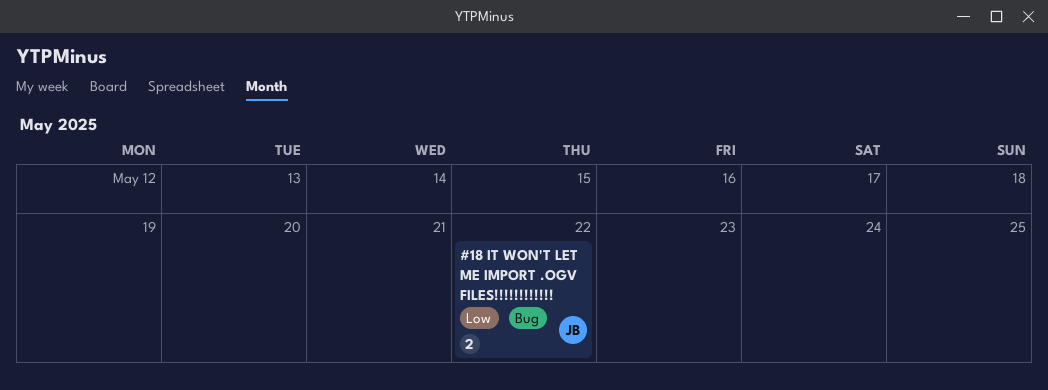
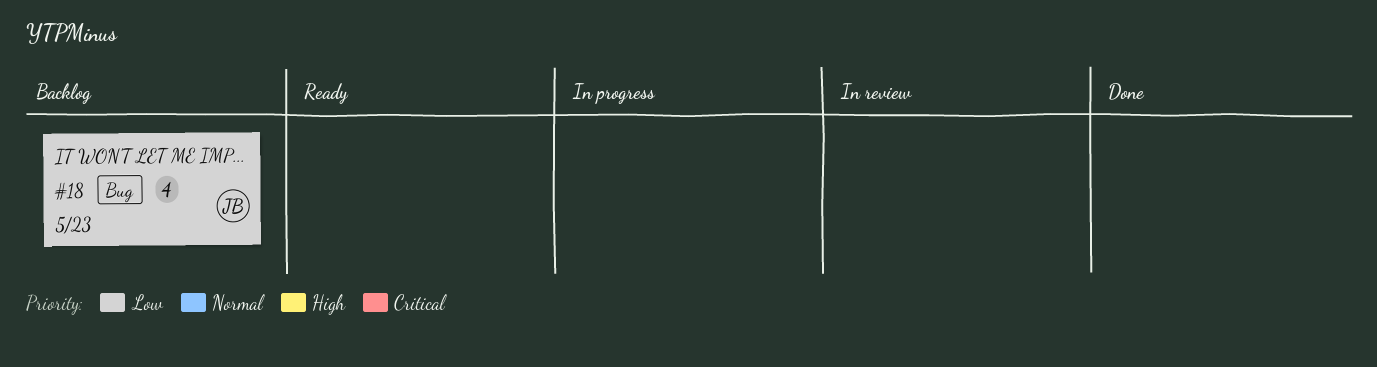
#18, estimate: 2 -> 4
#18, due: May 22 -> May 23

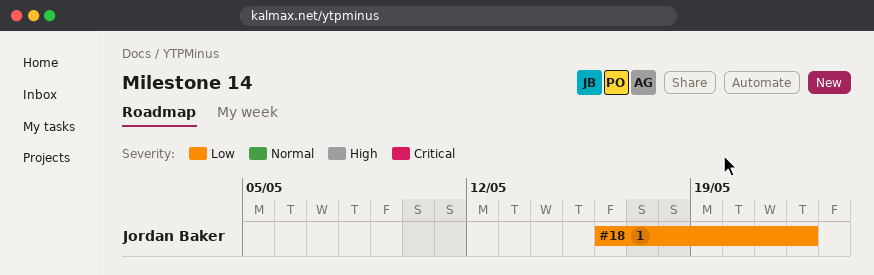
#18, estimate: 4 -> 1
#18, due: May 23 -> May 22

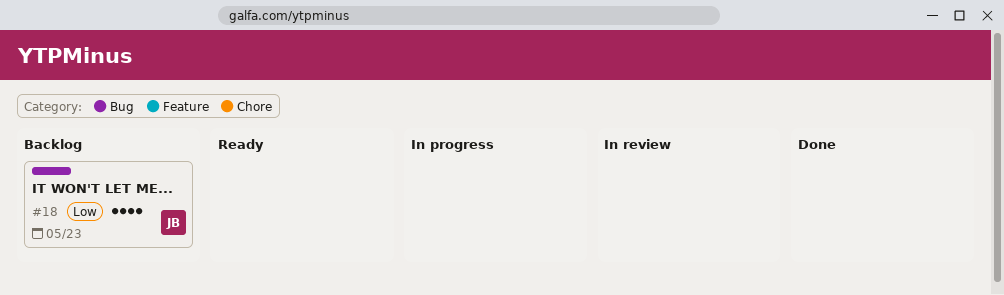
#18, estimate: 1 -> 4
#18, due: May 22 -> May 23

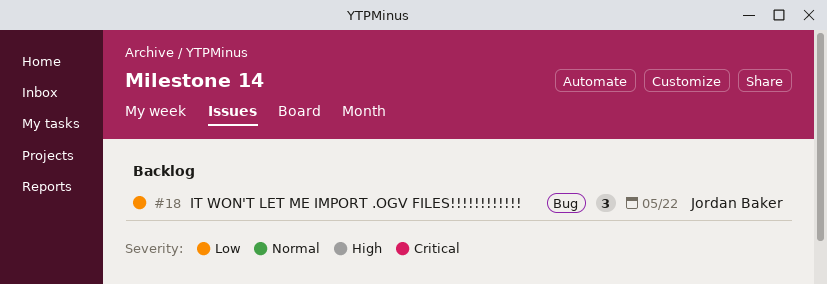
#18, estimate: 4 -> 3
#18, due: May 23 -> May 22

